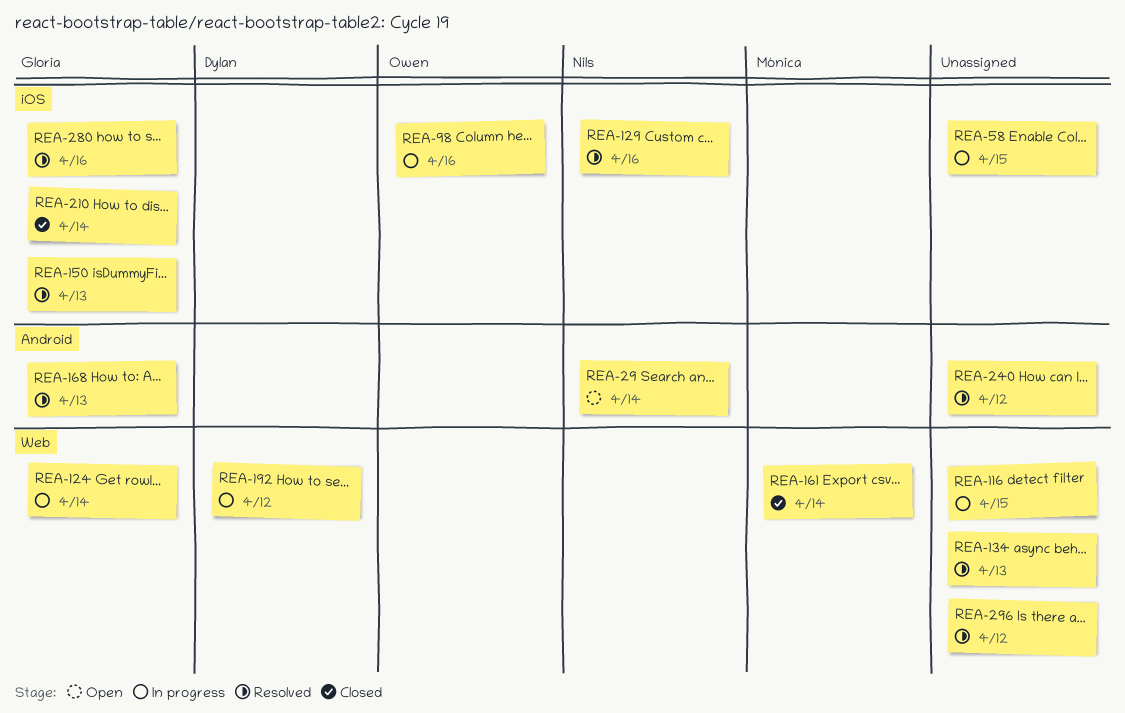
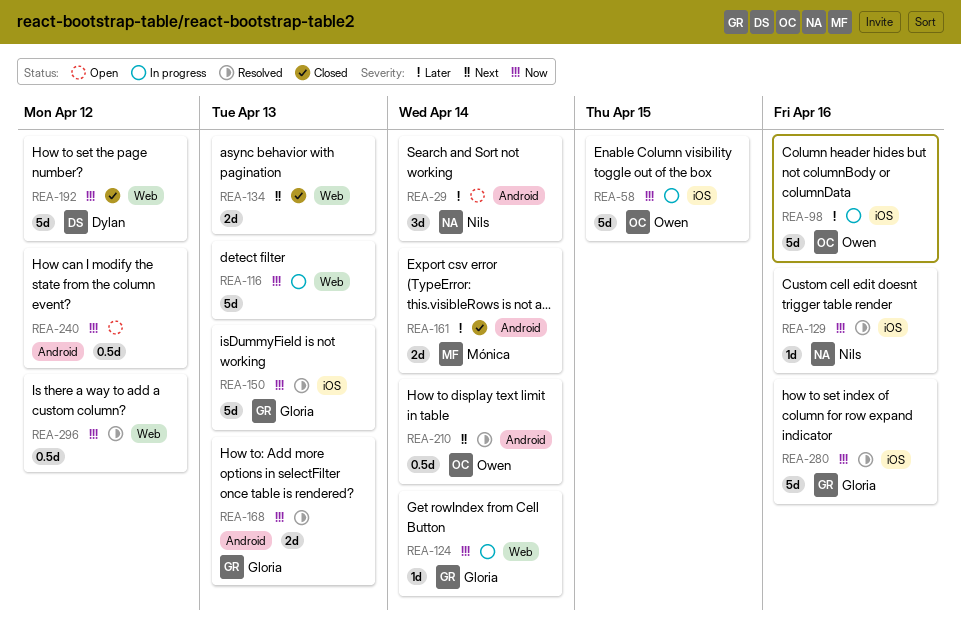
REA-58, owner: none -> Owen
REA-116, due: Apr 15 -> Apr 13
REA-134, status: Resolved -> Closed
REA-161, label: Web -> Android
REA-192, status: In progress -> Closed
REA-210, status: Closed -> Resolved
REA-210, owner: Gloria -> Owen
REA-210, label: iOS -> Android
REA-240, status: Resolved -> Open

